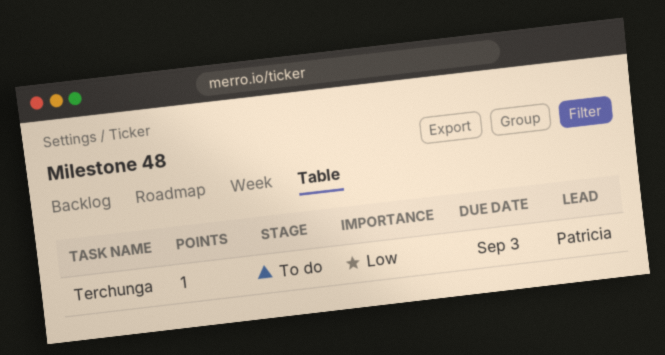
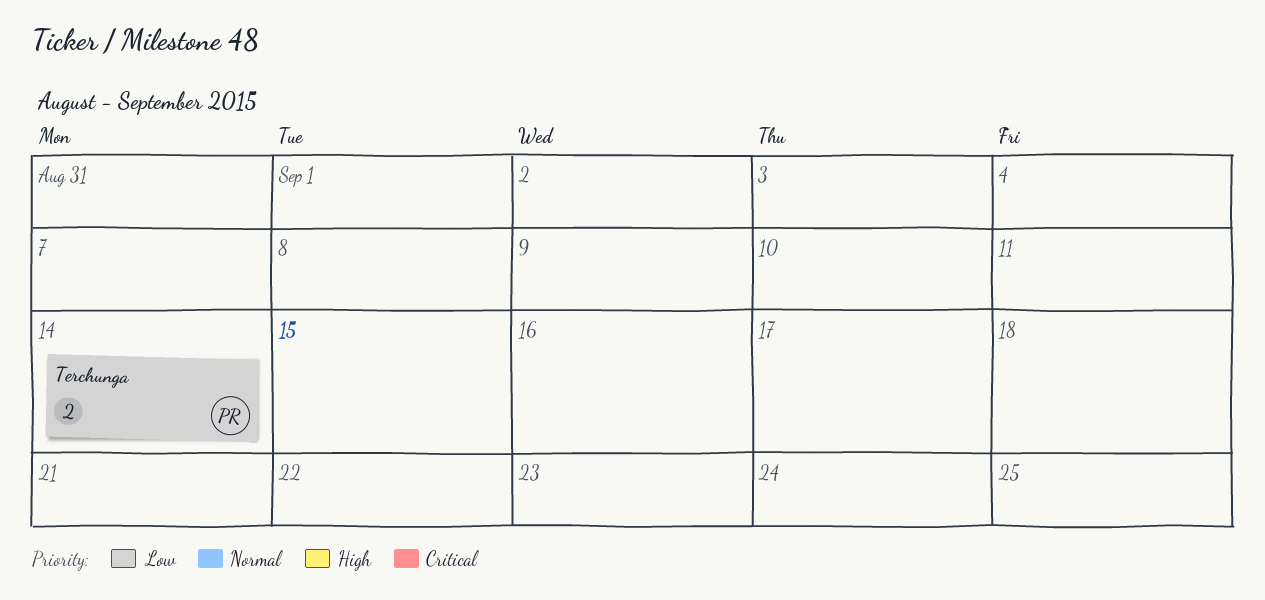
Terchunga, estimate: 1 -> 2
Terchunga, due: Sep 3 -> Sep 14

